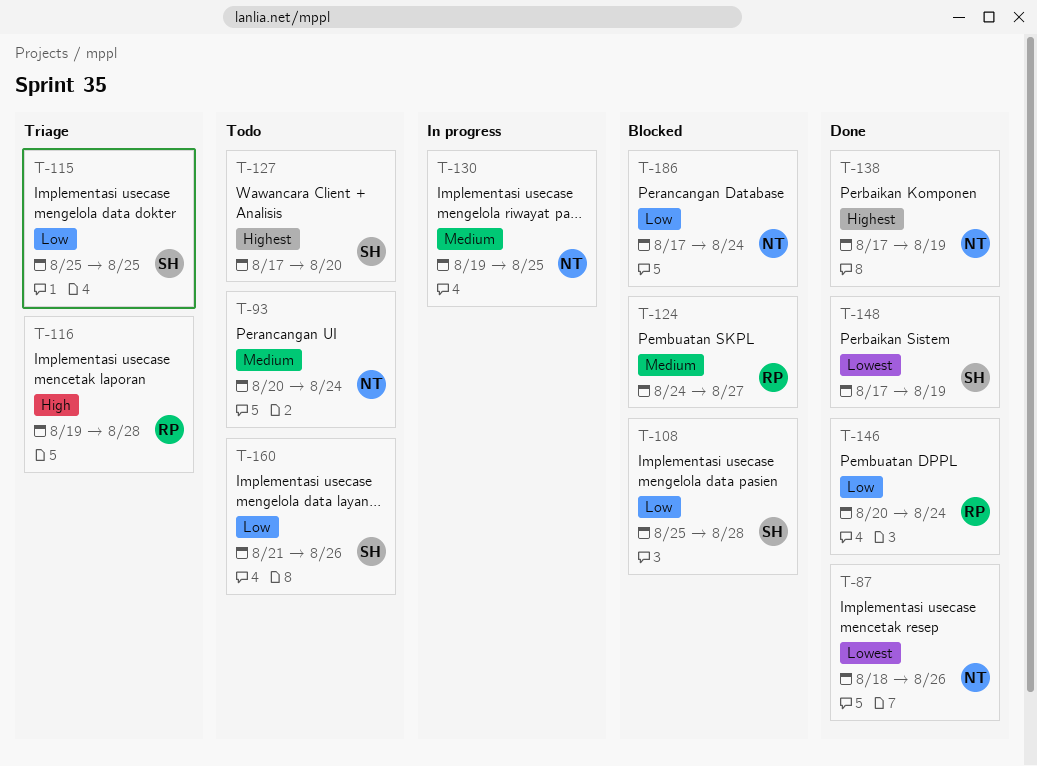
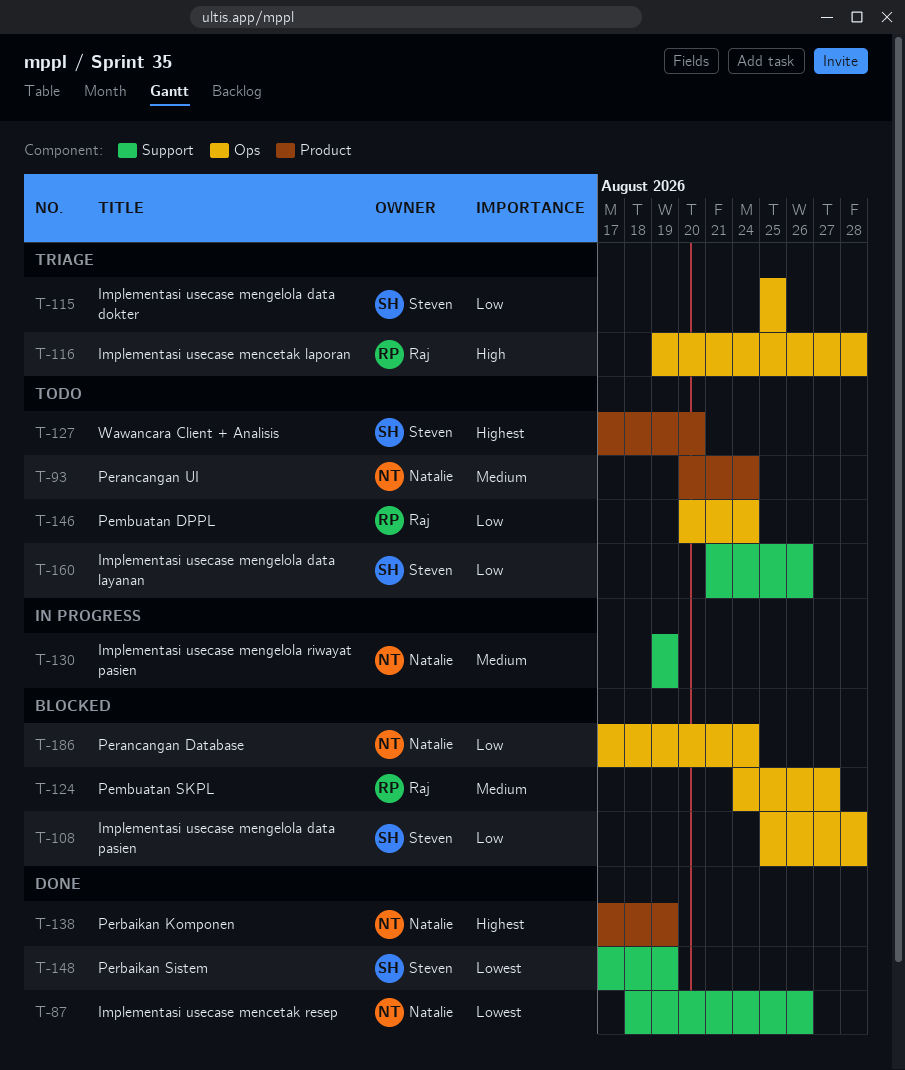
T-130, due: Aug 25 -> Aug 19
T-146, status: Done -> Todo

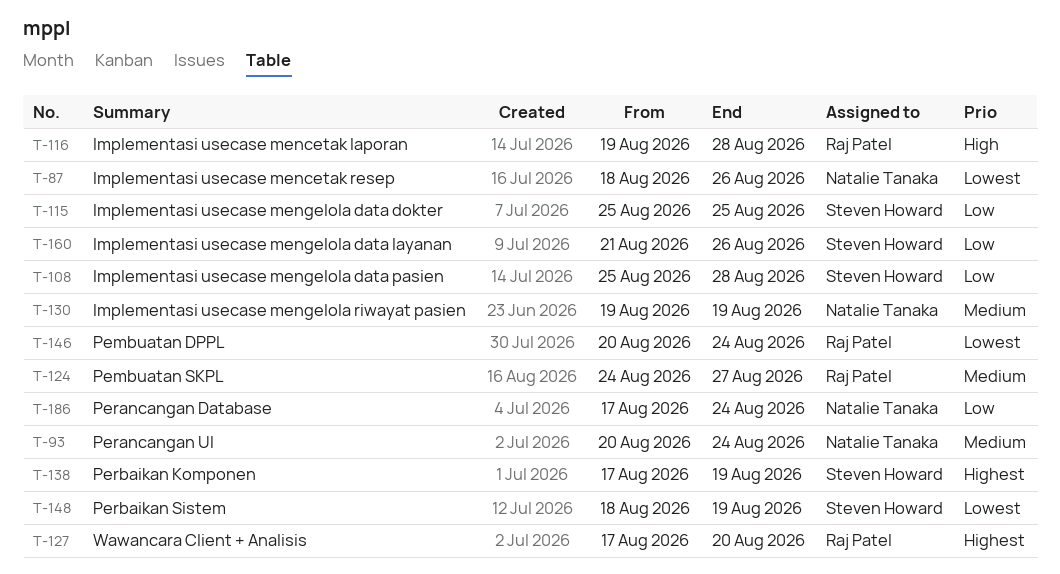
T-127, owner: Steven Howard -> Raj Patel
T-138, owner: Natalie Tanaka -> Steven Howard
T-146, priority: Low -> Lowest
T-148, start: Aug 17 -> Aug 18

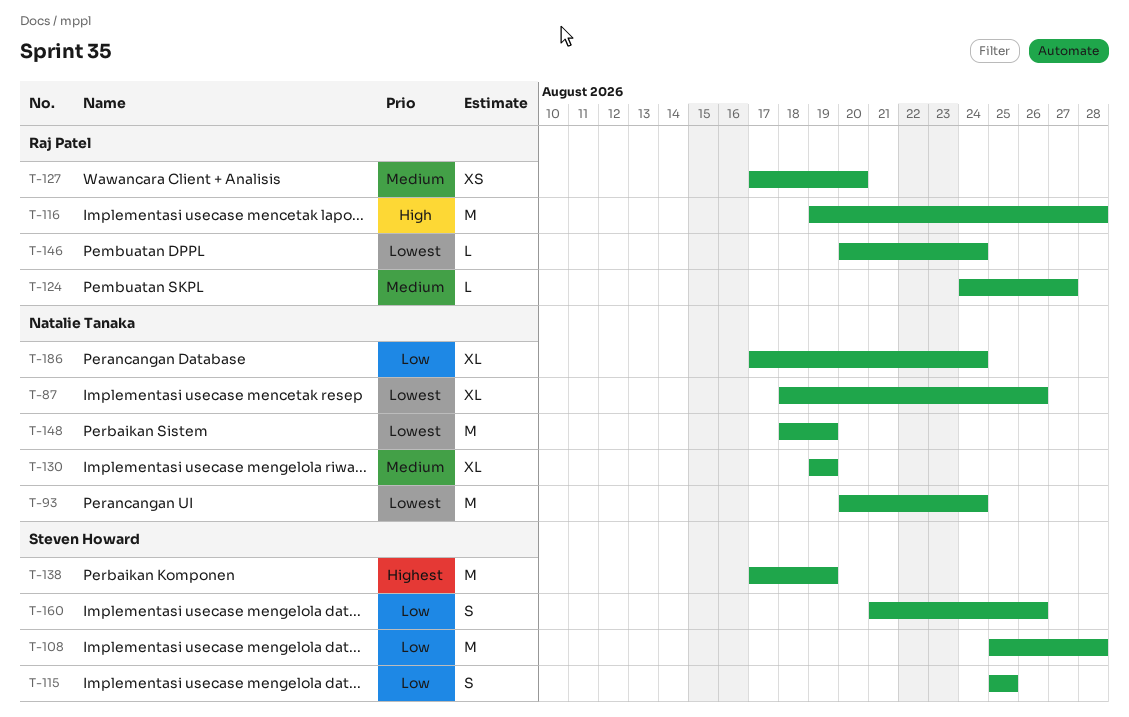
T-93, priority: Medium -> Lowest
T-127, priority: Highest -> Medium
T-148, owner: Steven Howard -> Natalie Tanaka

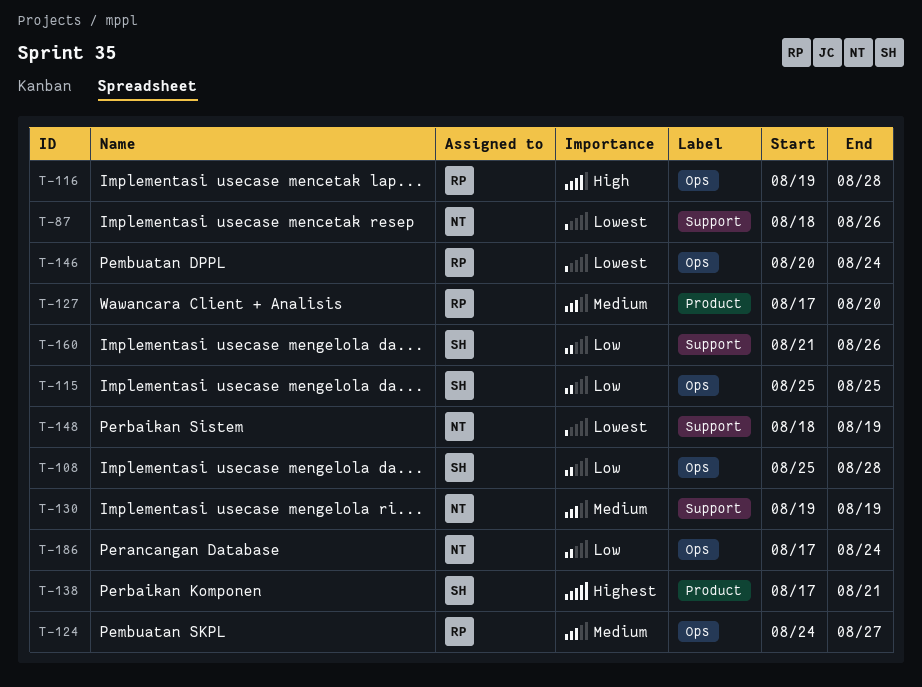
T-93: present -> none
T-138, due: Aug 19 -> Aug 21

